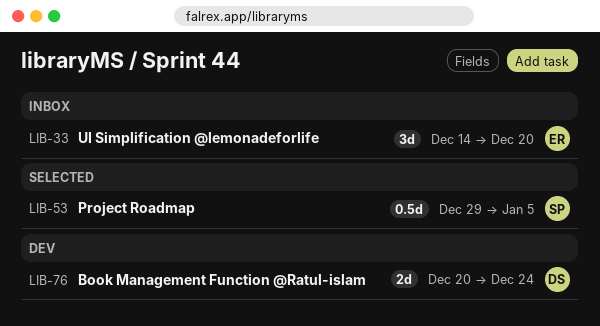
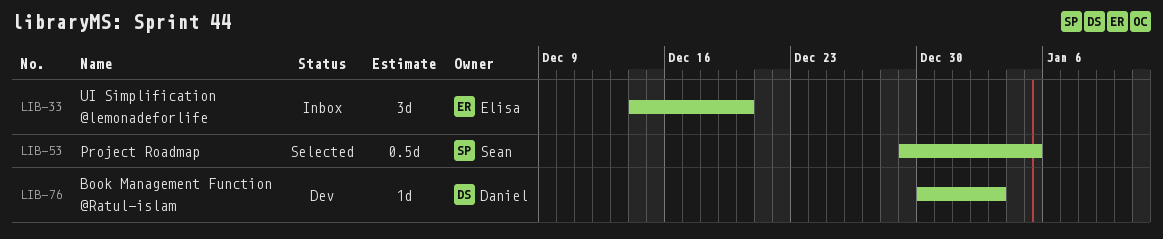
LIB-76, estimate: 2d -> 1d
LIB-76, start: Dec 20 -> Dec 30
LIB-76, due: Dec 24 -> Jan 3

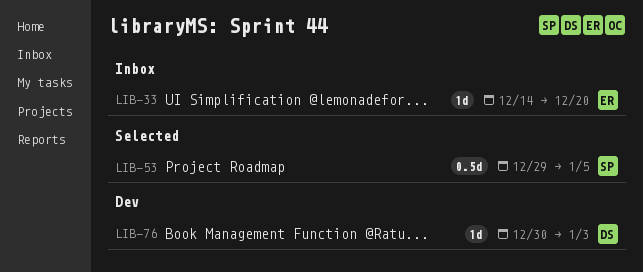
LIB-33, estimate: 3d -> 1d

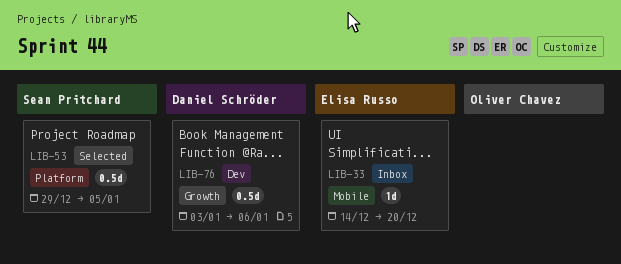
LIB-76, estimate: 1d -> 0.5d
LIB-76, start: Dec 30 -> Jan 3
LIB-76, due: Jan 3 -> Jan 6

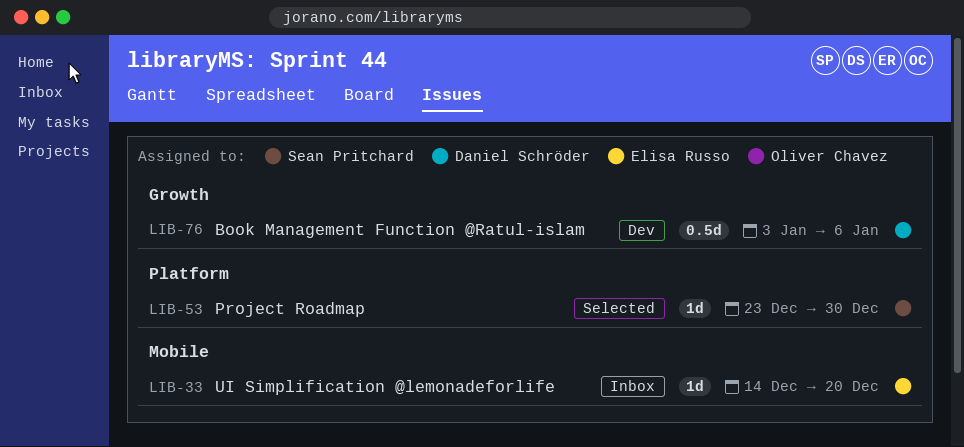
LIB-53, estimate: 0.5d -> 1d
LIB-53, start: Dec 29 -> Dec 23
LIB-53, due: Jan 5 -> Dec 30

